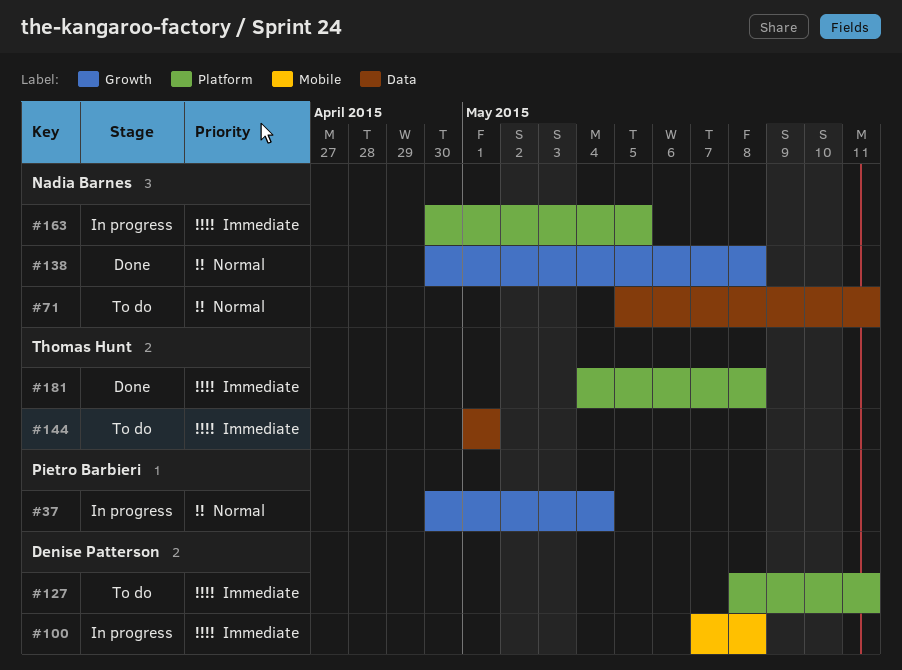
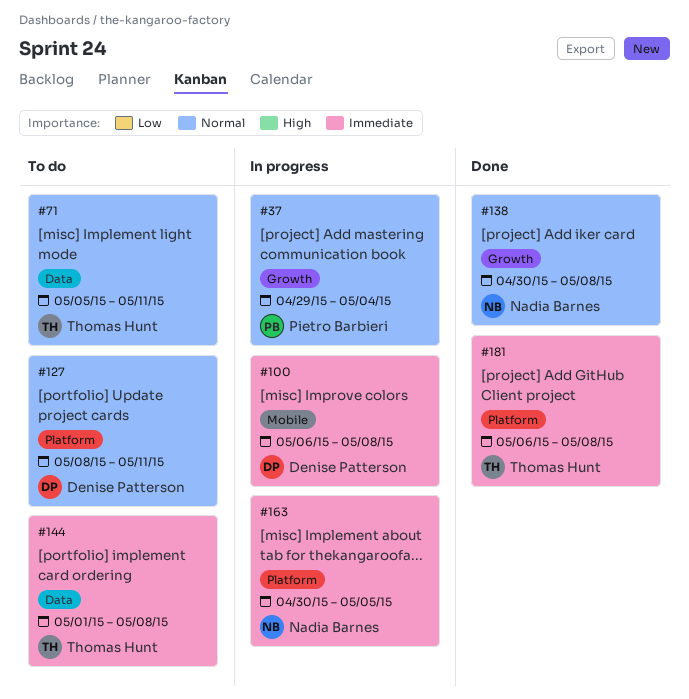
#37, start: Apr 30 -> Apr 29
#71, owner: Nadia Barnes -> Thomas Hunt
#100, start: May 7 -> May 6
#127, priority: Immediate -> Normal
#144, due: May 1 -> May 8
#181, start: May 4 -> May 6

